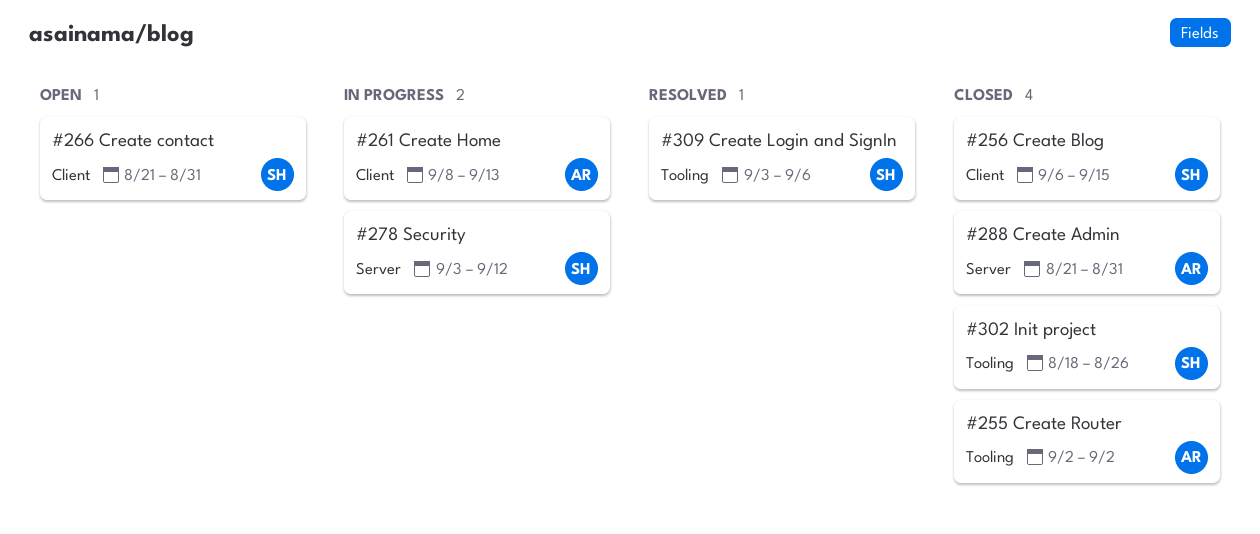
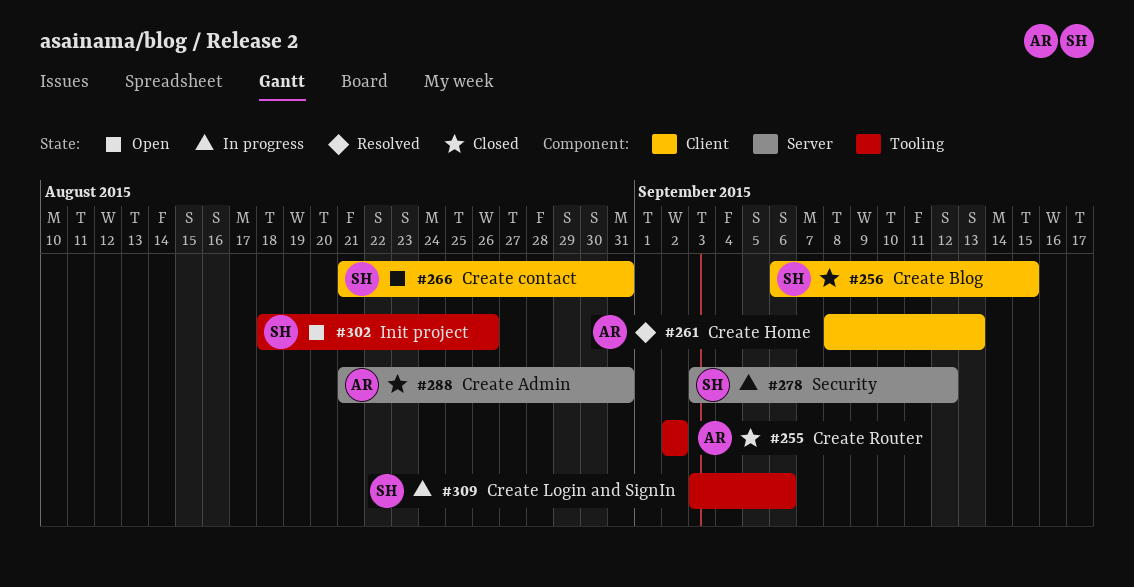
#261, status: In progress -> Resolved
#302, status: Closed -> Open
#309, status: Resolved -> In progress

